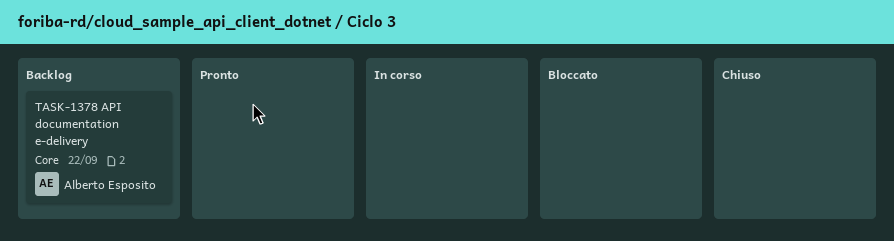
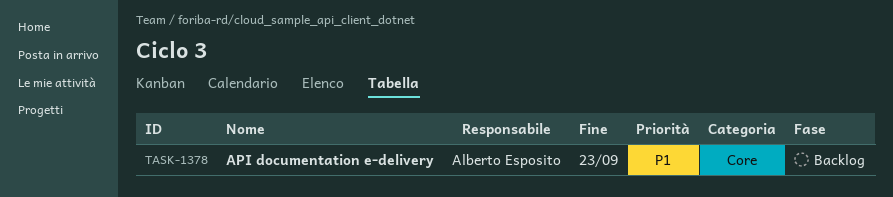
TASK-1378, due: Sep 22 -> Sep 23

